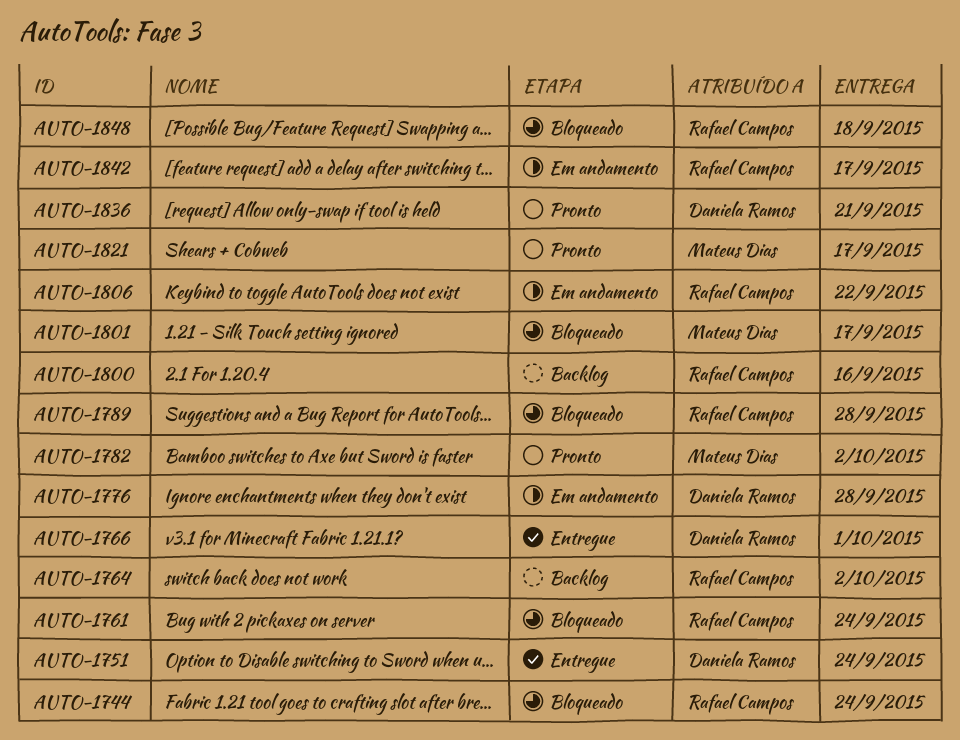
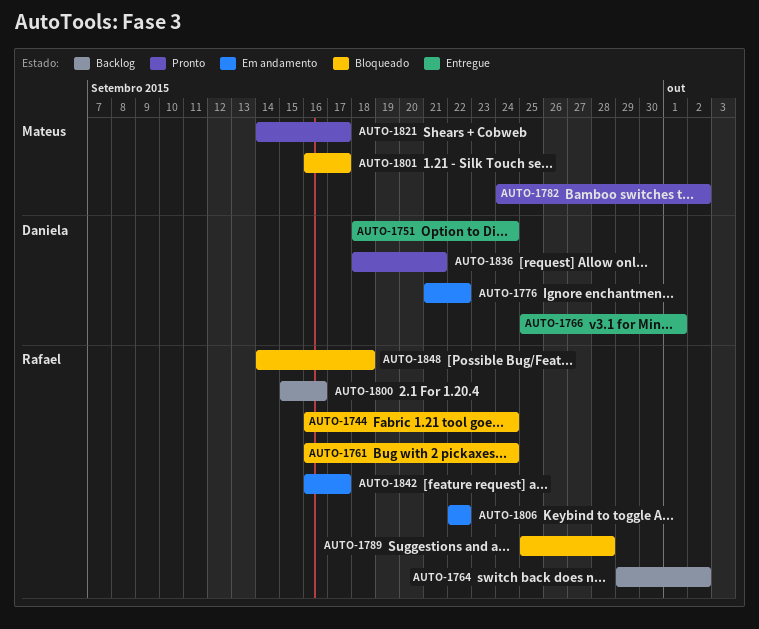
AUTO-1776, due: Sep 28 -> Sep 22

